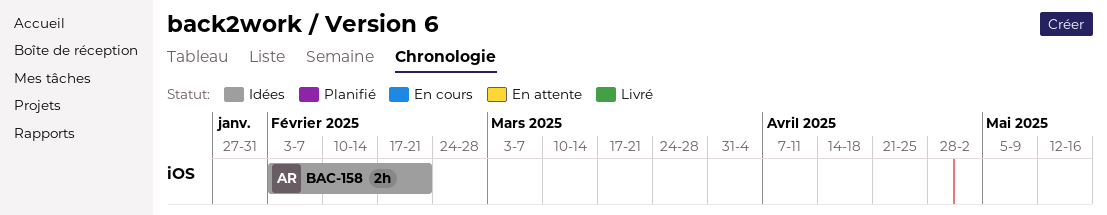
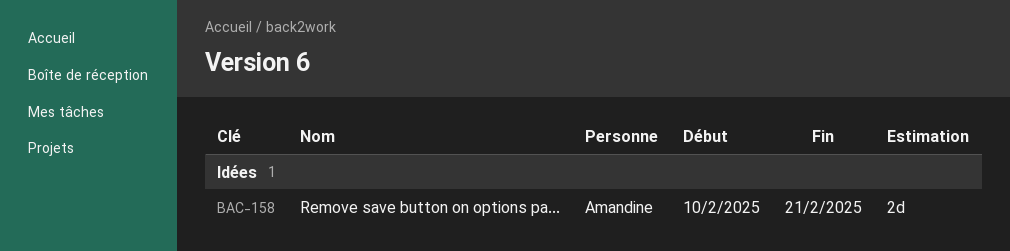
BAC-158, estimate: 2h -> 2d
BAC-158, start: Feb 3 -> Feb 10

